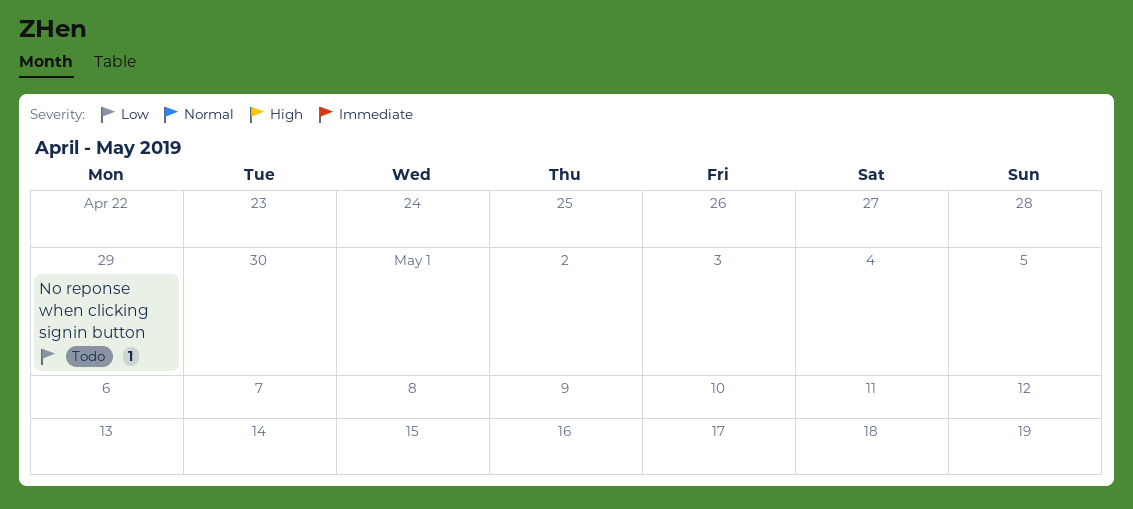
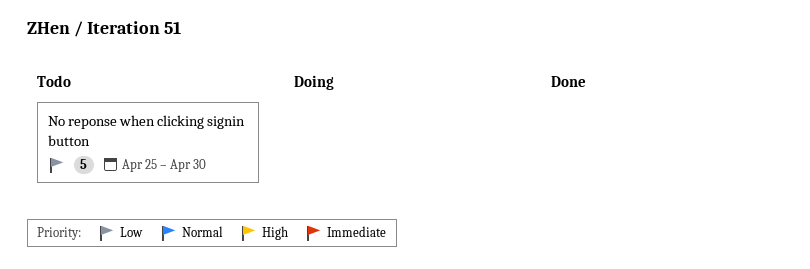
No reponse when clicking signin button, estimate: 1 -> 5
No reponse when clicking signin button, due: Apr 29 -> Apr 30

